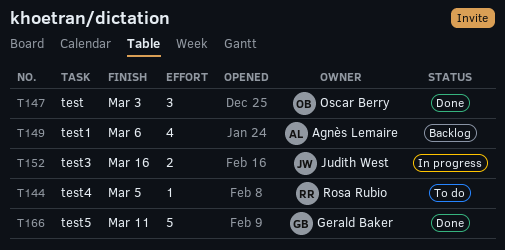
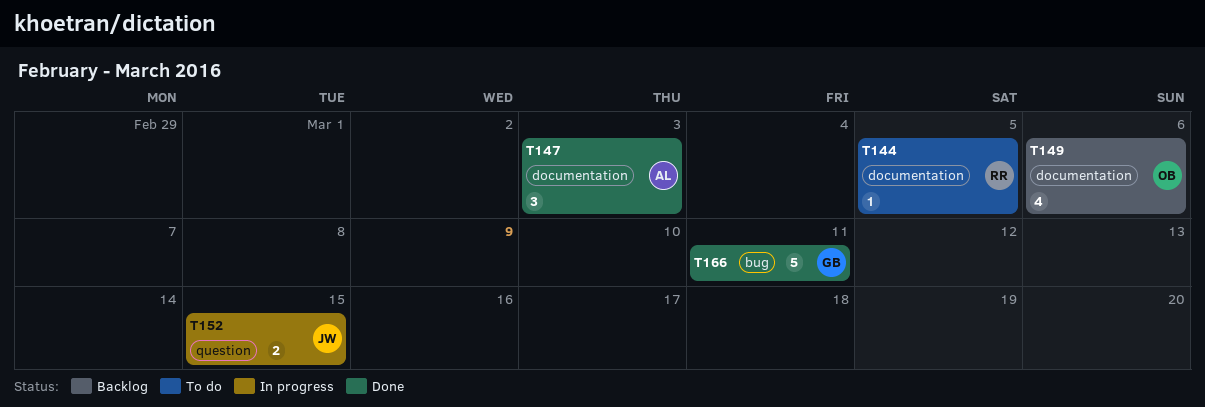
T147, owner: Oscar Berry -> Agnès Lemaire
T149, owner: Agnès Lemaire -> Oscar Berry
T152, due: Mar 16 -> Mar 15

